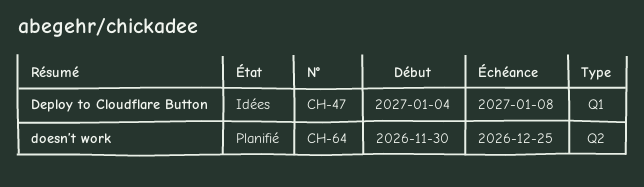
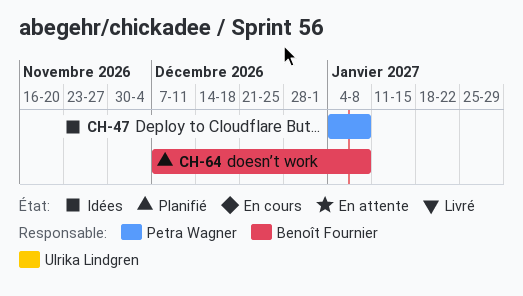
CH-64, start: Nov 30 -> Dec 7
CH-64, due: Dec 25 -> Jan 8

